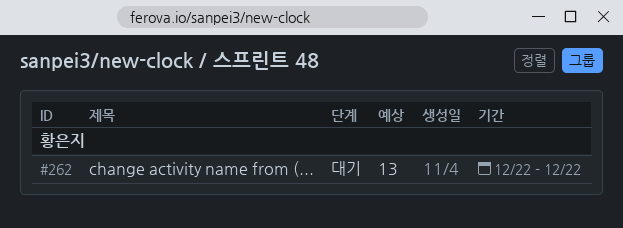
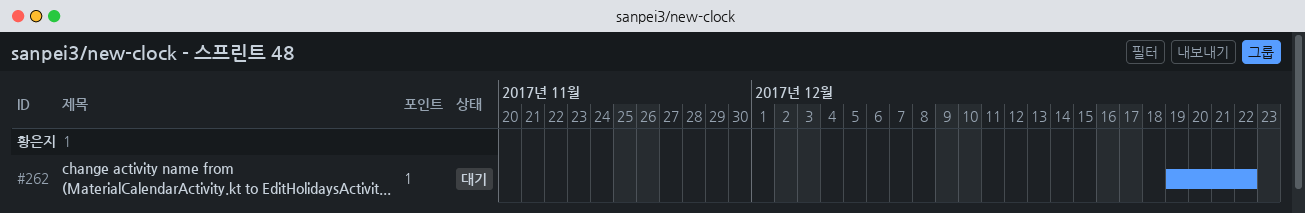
#262, estimate: 13 -> 1
#262, start: Dec 22 -> Dec 19

